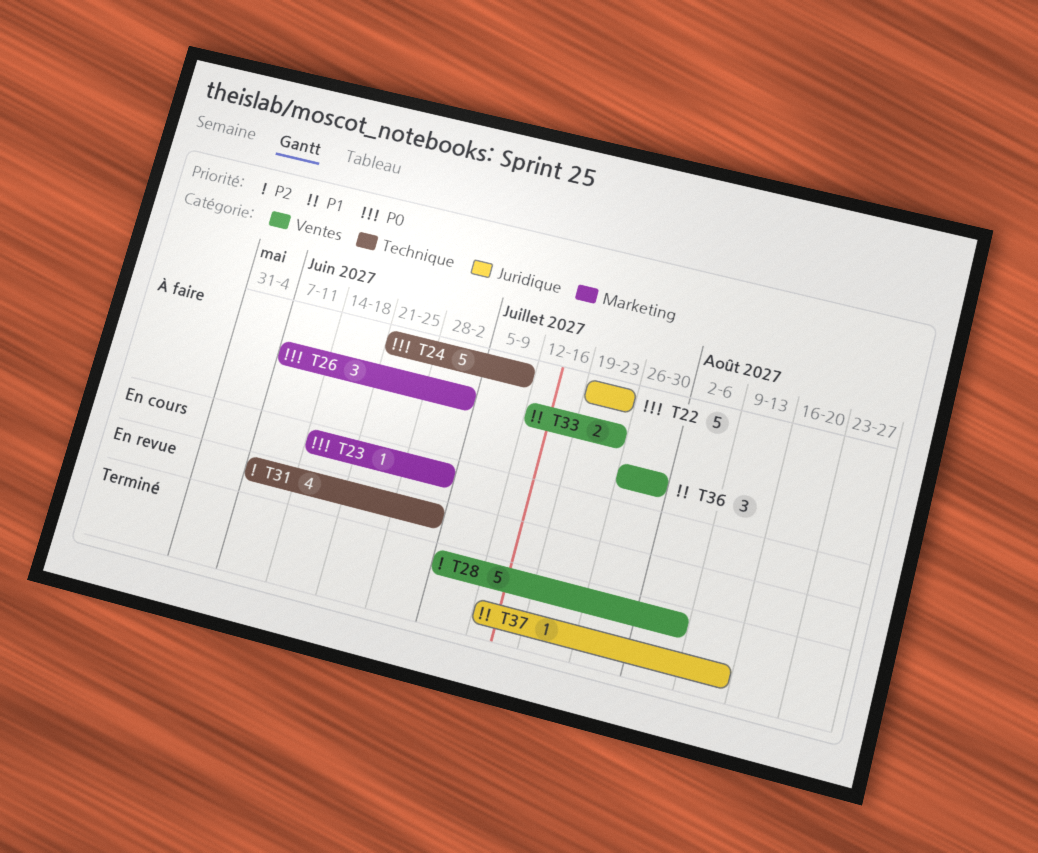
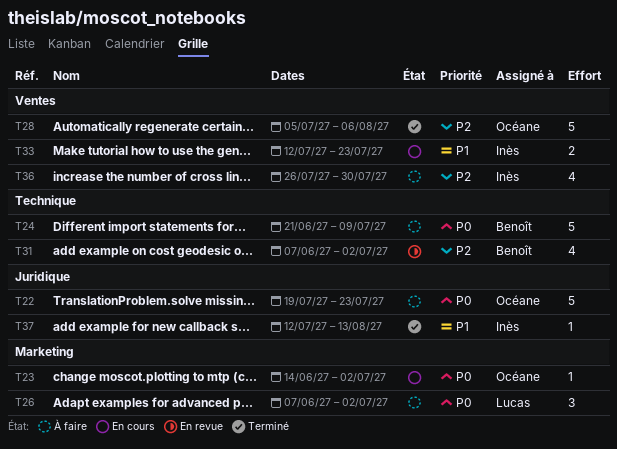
T33, status: À faire -> En cours
T36, priority: P1 -> P2
T36, estimate: 3 -> 4

